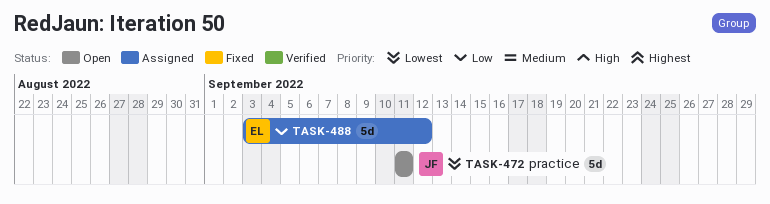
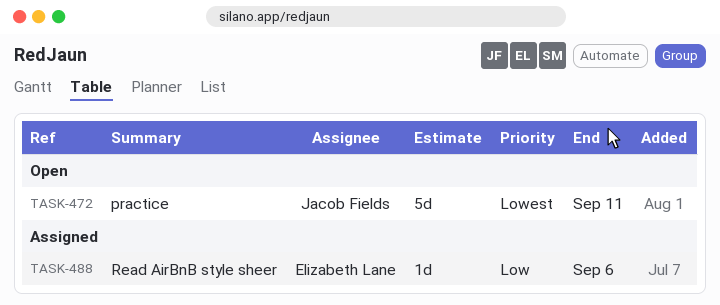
TASK-488, estimate: 5d -> 1d
TASK-488, due: Sep 12 -> Sep 6

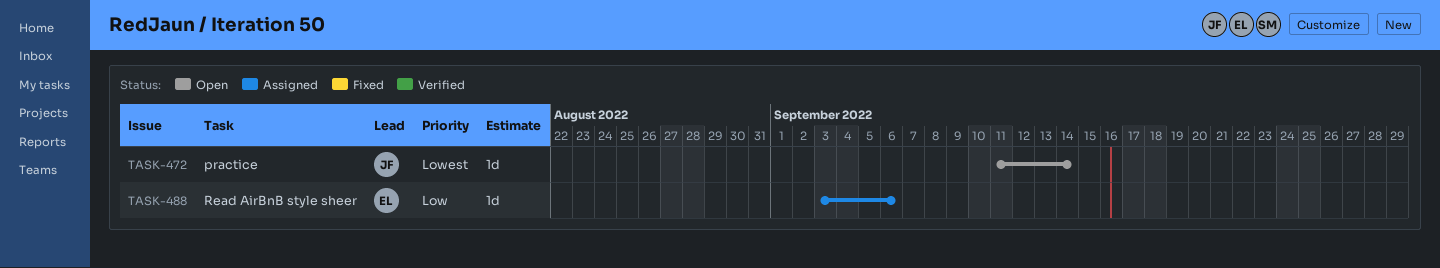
TASK-472, estimate: 5d -> 1d
TASK-472, due: Sep 11 -> Sep 14

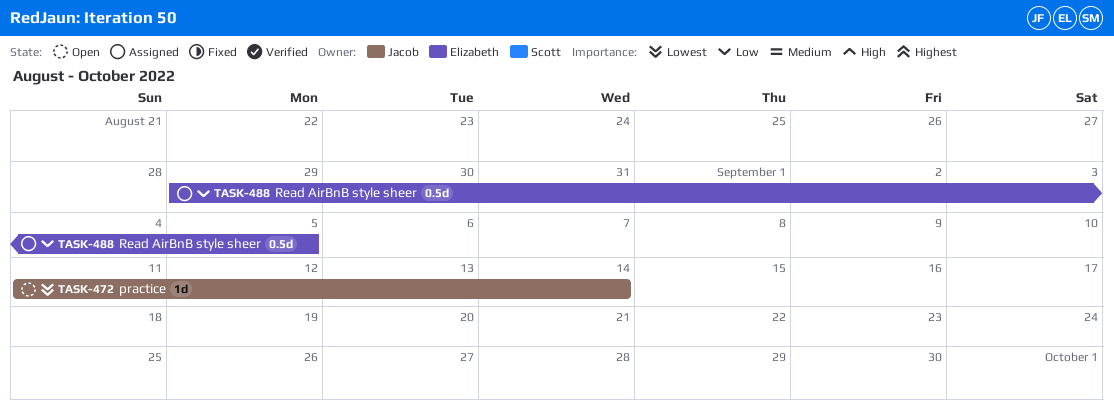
TASK-488, estimate: 1d -> 0.5d
TASK-488, start: Sep 3 -> Aug 29
TASK-488, due: Sep 6 -> Sep 5

